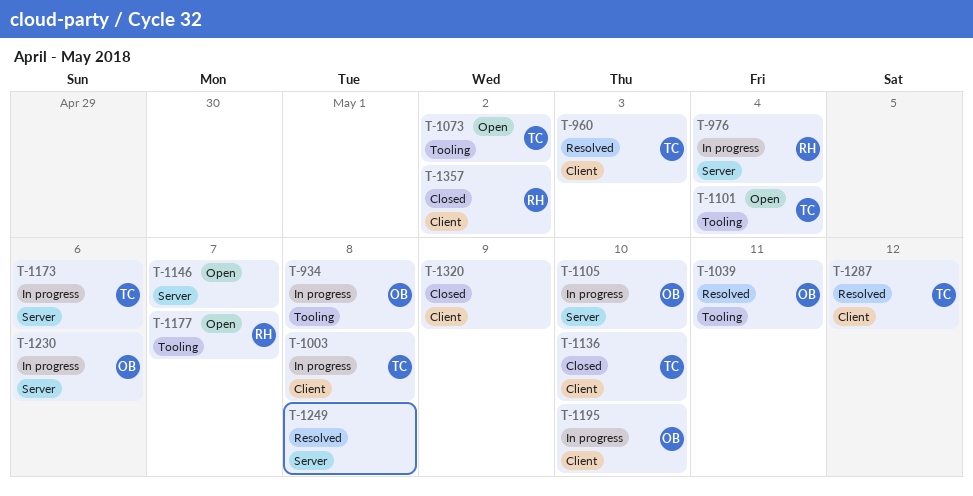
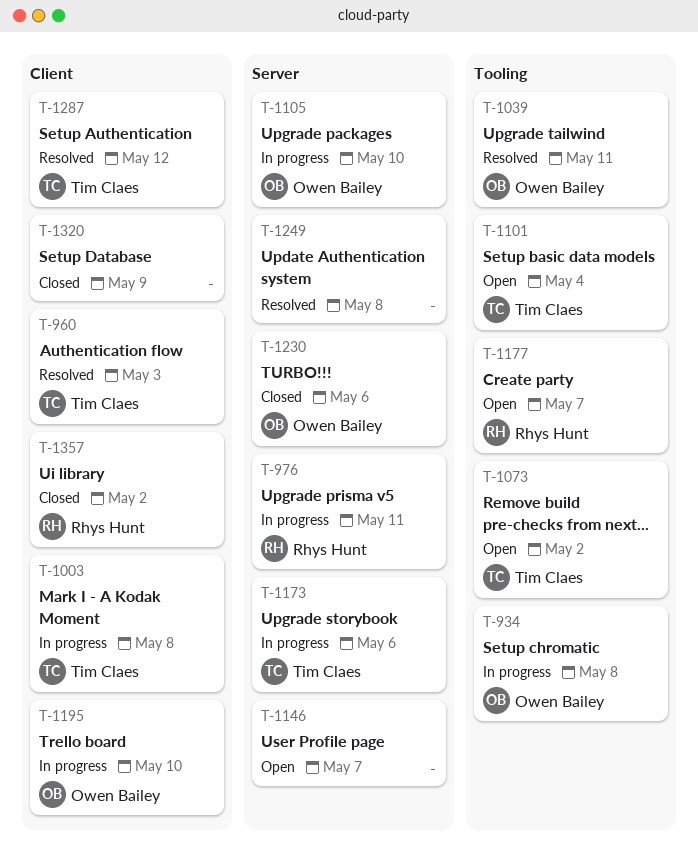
T-976, due: May 4 -> May 11
T-1136: present -> none
T-1230, status: In progress -> Closed

